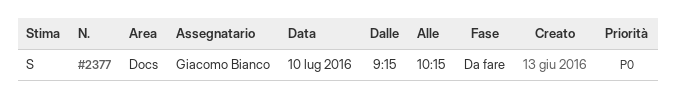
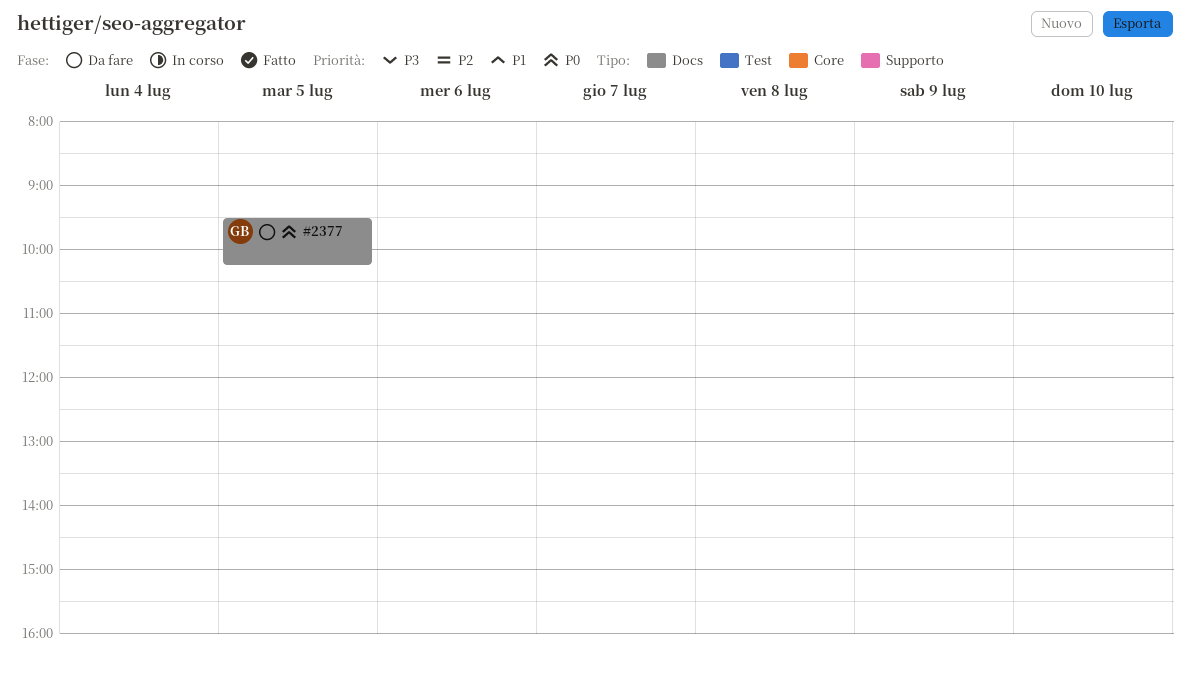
#2377, day: Jul 10 -> Jul 5
#2377, begins: 09:15 -> 09:30

